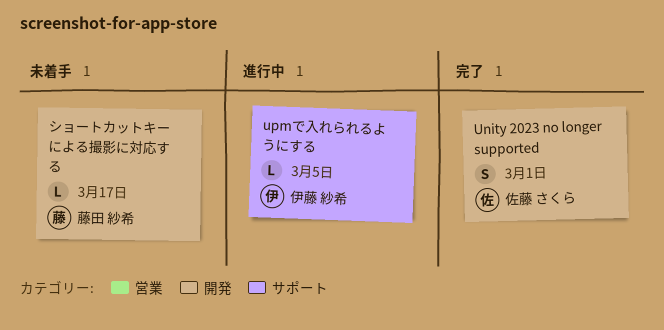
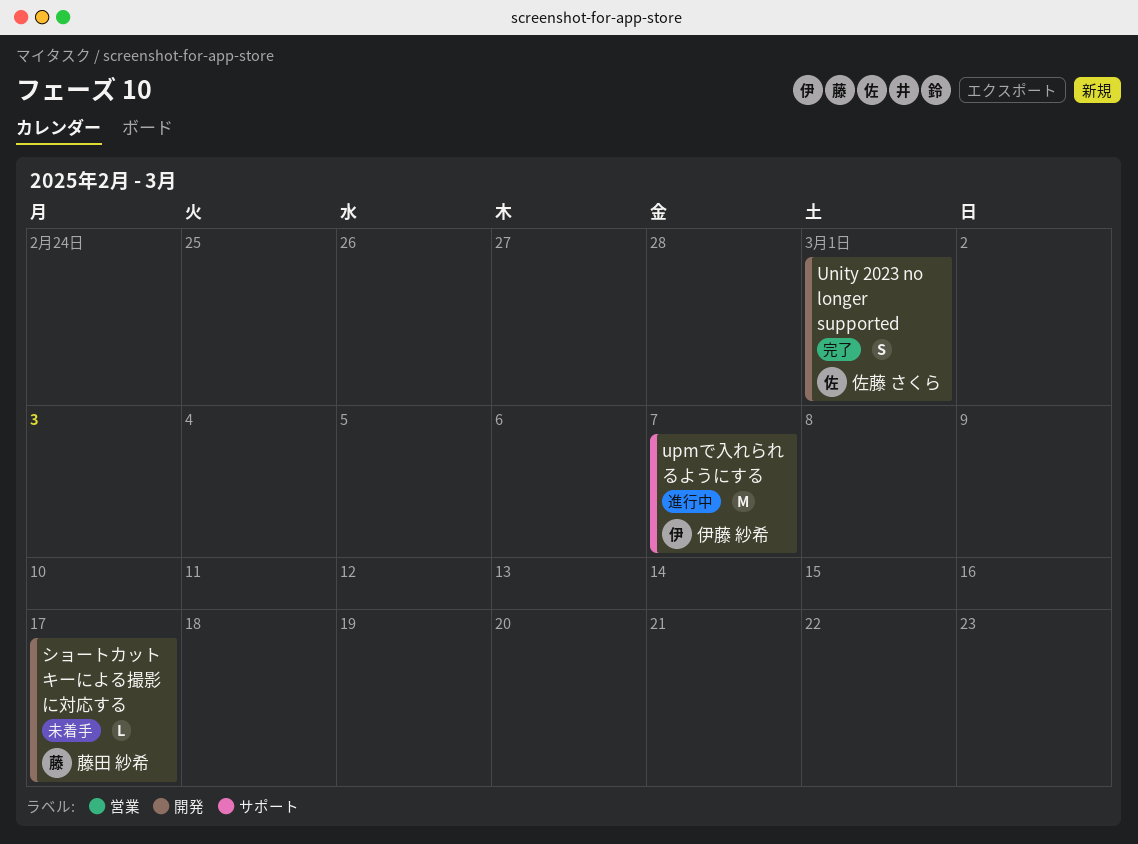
upmで入れられるようにする, estimate: L -> M
upmで入れられるようにする, due: Mar 5 -> Mar 7

